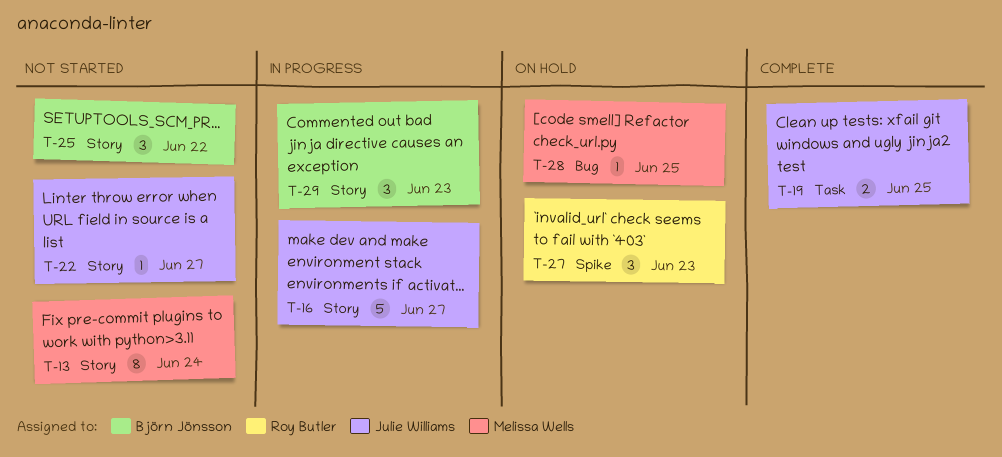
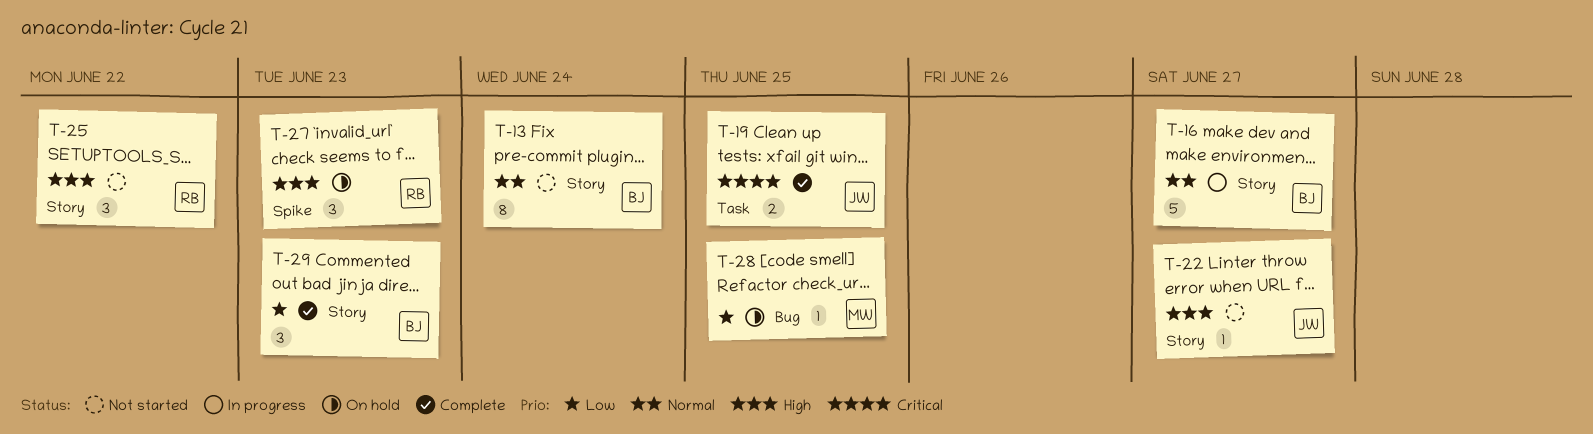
T-13, owner: Melissa Wells -> Björn Jönsson
T-16, owner: Julie Williams -> Björn Jönsson
T-25, owner: Björn Jönsson -> Roy Butler
T-29, status: In progress -> Complete

